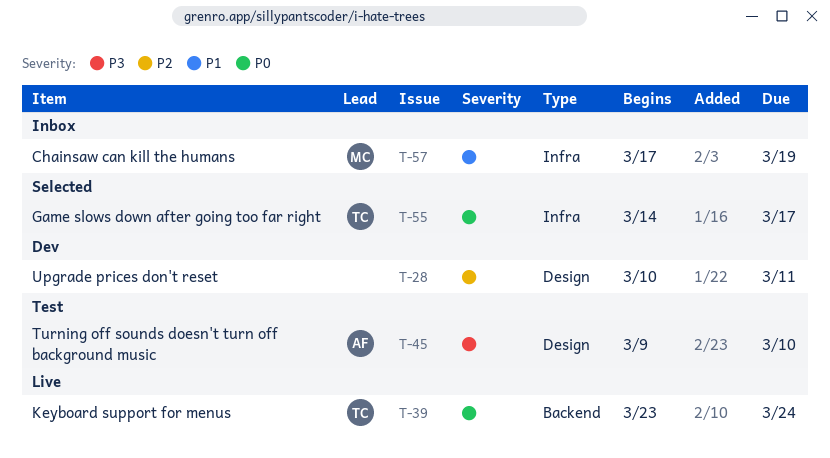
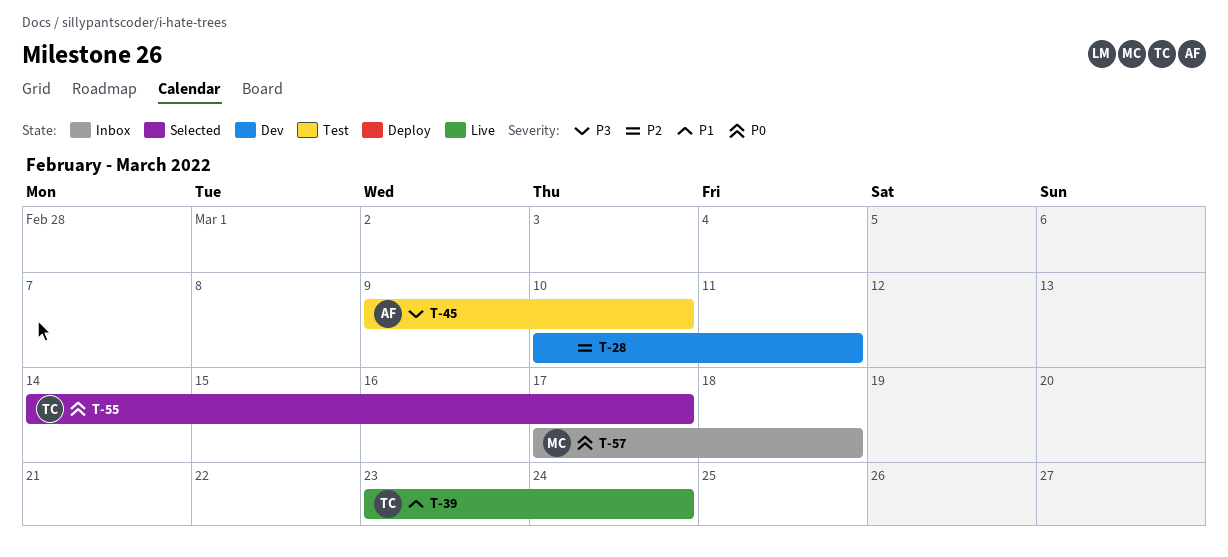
T-39, priority: P0 -> P1
T-57, priority: P1 -> P0
T-57, due: Mar 19 -> Mar 18

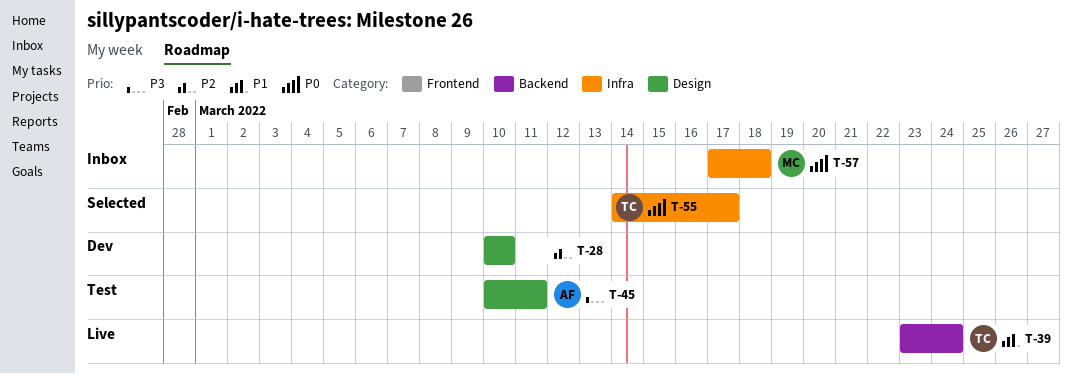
T-28, due: Mar 11 -> Mar 10
T-45, start: Mar 9 -> Mar 10
T-45, due: Mar 10 -> Mar 11

